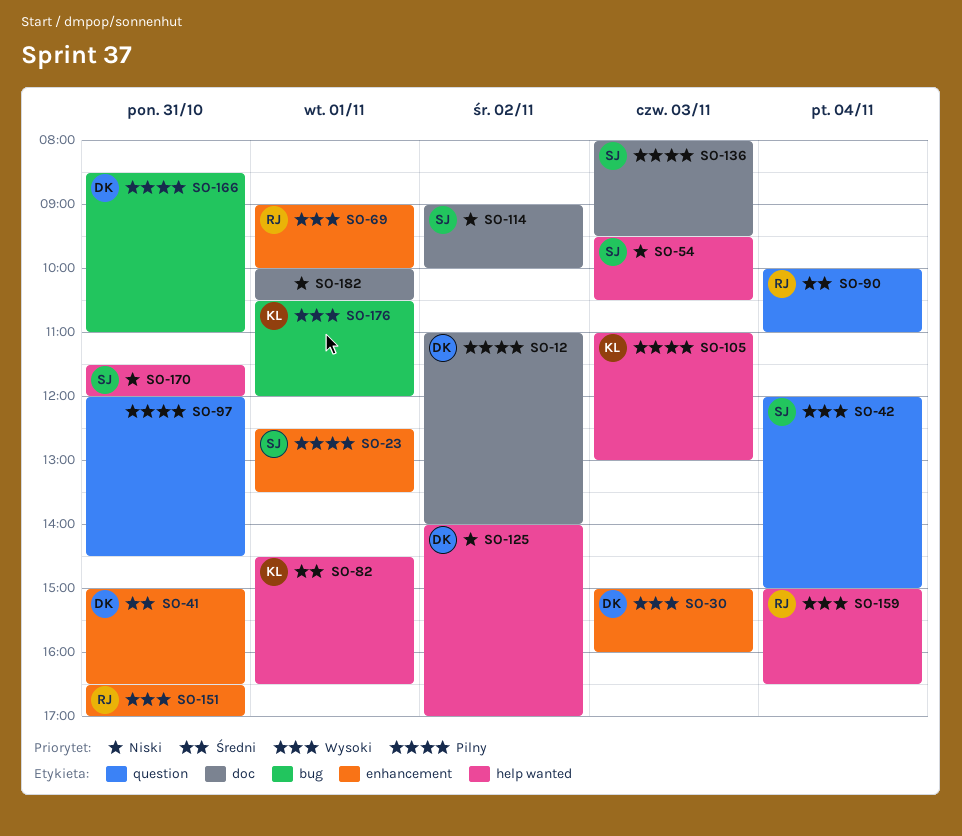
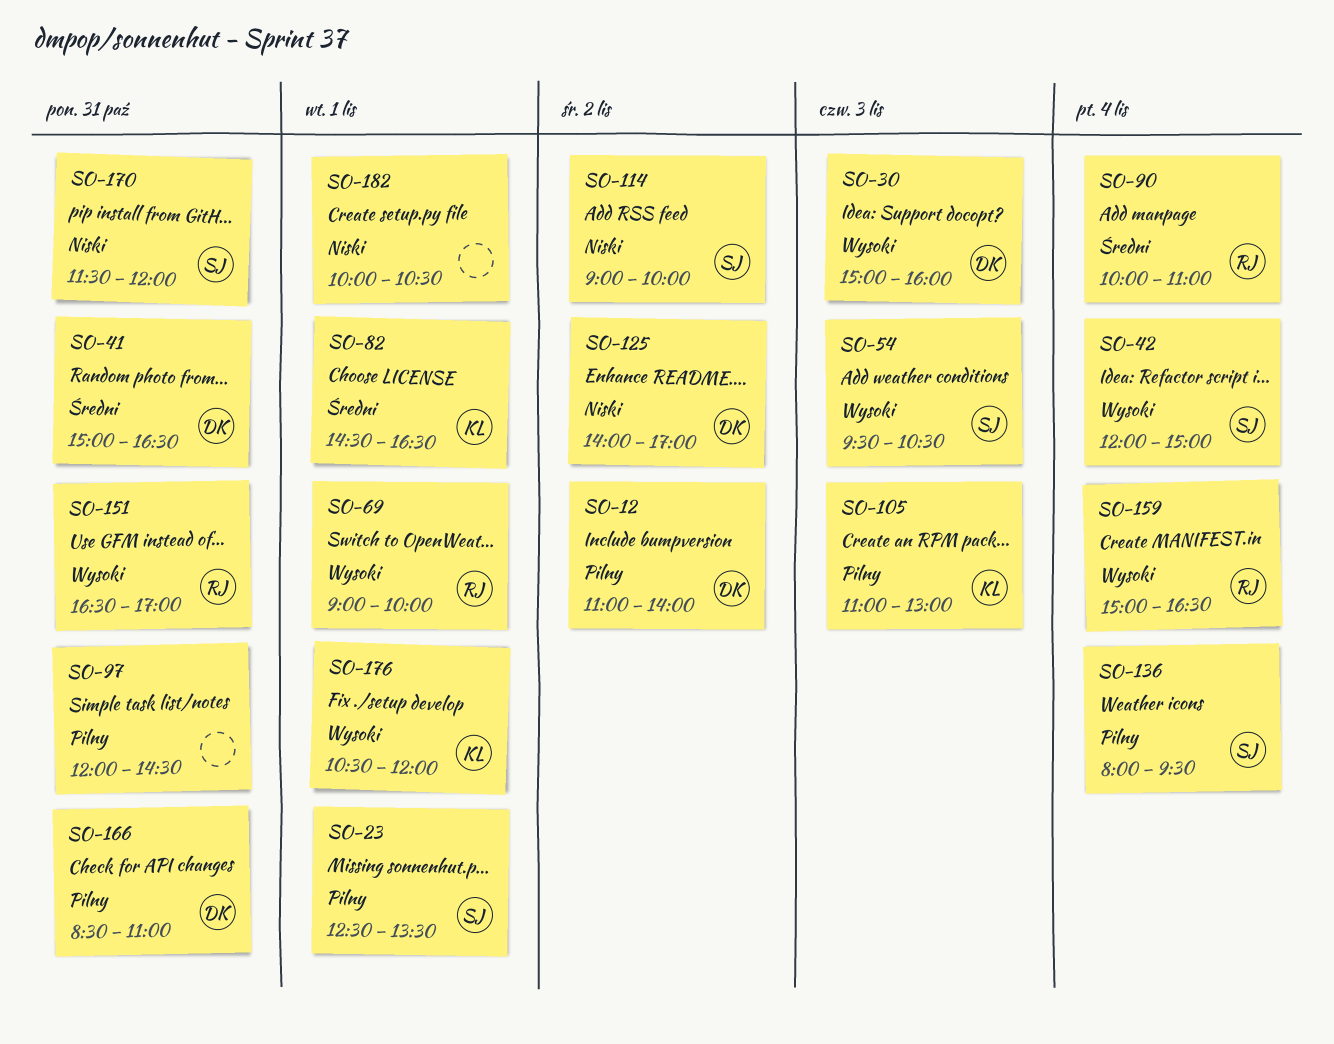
SO-54, priority: Niski -> Wysoki
SO-136, day: Nov 3 -> Nov 4

